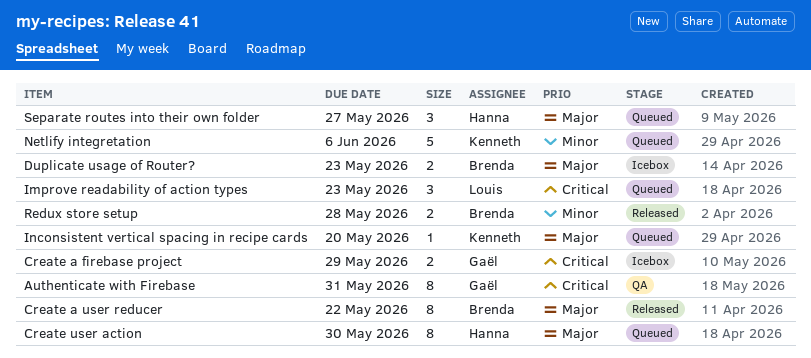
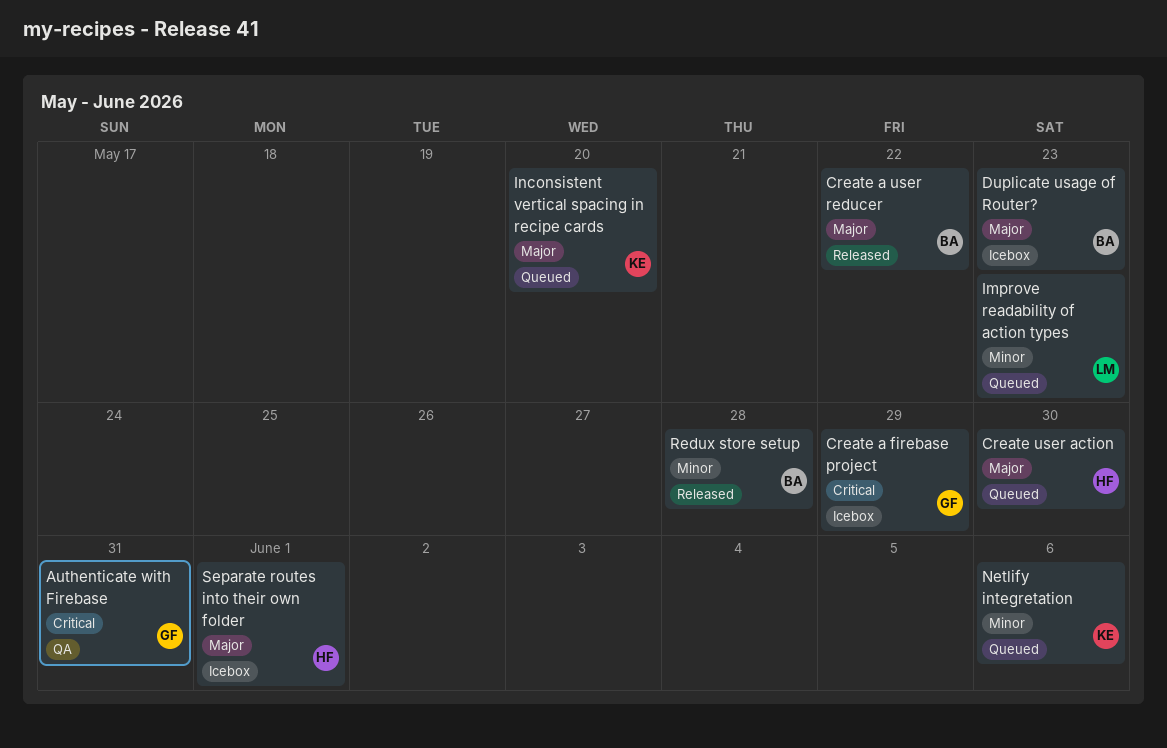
Improve readability of action types, priority: Critical -> Minor
Separate routes into their own folder, status: Queued -> Icebox
Separate routes into their own folder, due: May 27 -> Jun 1

